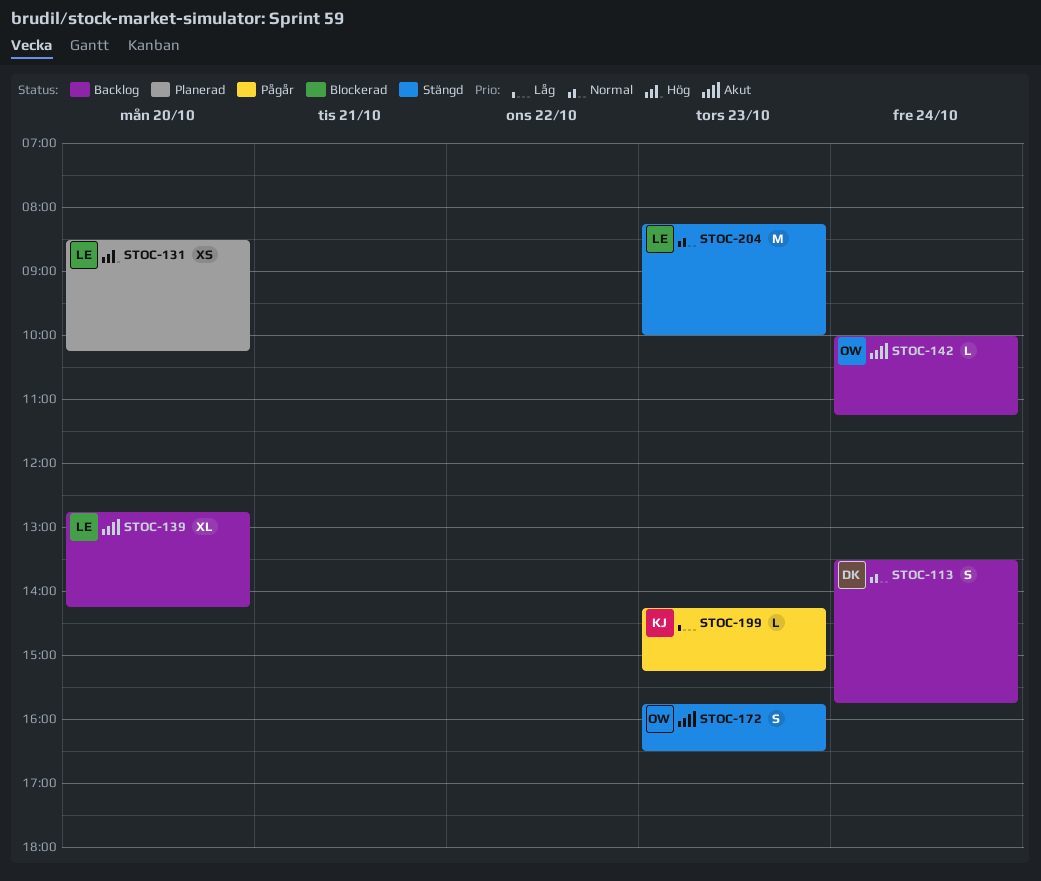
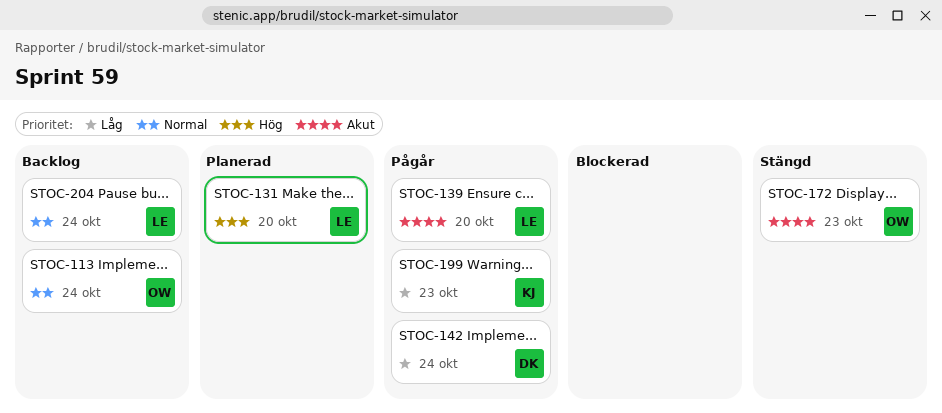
STOC-113, owner: DK -> OW
STOC-139, status: Backlog -> Pågår
STOC-142, status: Backlog -> Pågår
STOC-142, owner: OW -> DK
STOC-142, priority: Akut -> Låg
STOC-204, status: Stängd -> Backlog
STOC-204, day: Oct 23 -> Oct 24

